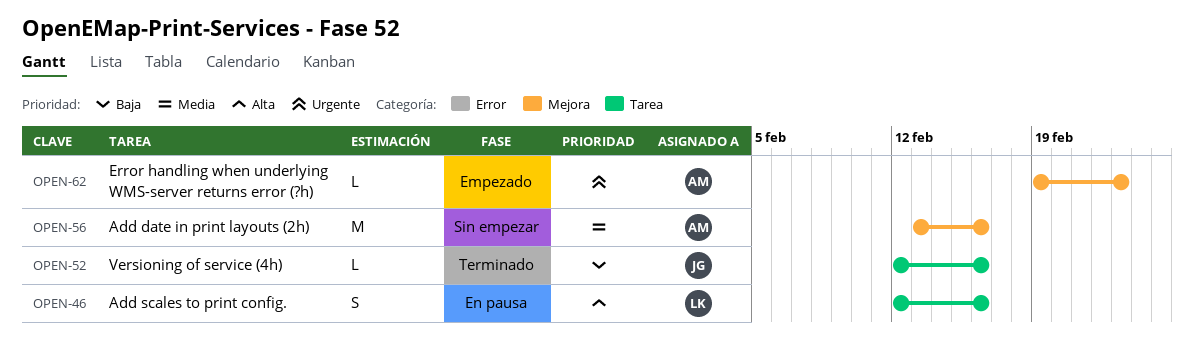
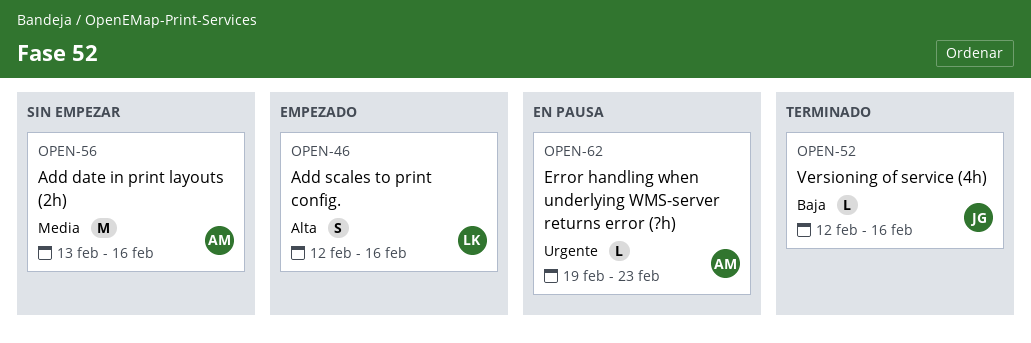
OPEN-46, status: En pausa -> Empezado
OPEN-62, status: Empezado -> En pausa

